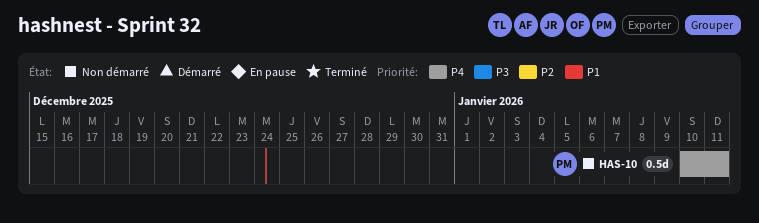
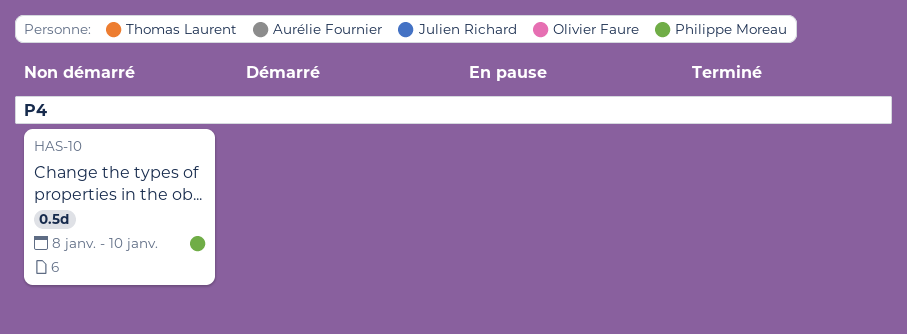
HAS-10, start: Jan 10 -> Jan 8
HAS-10, due: Jan 11 -> Jan 10

